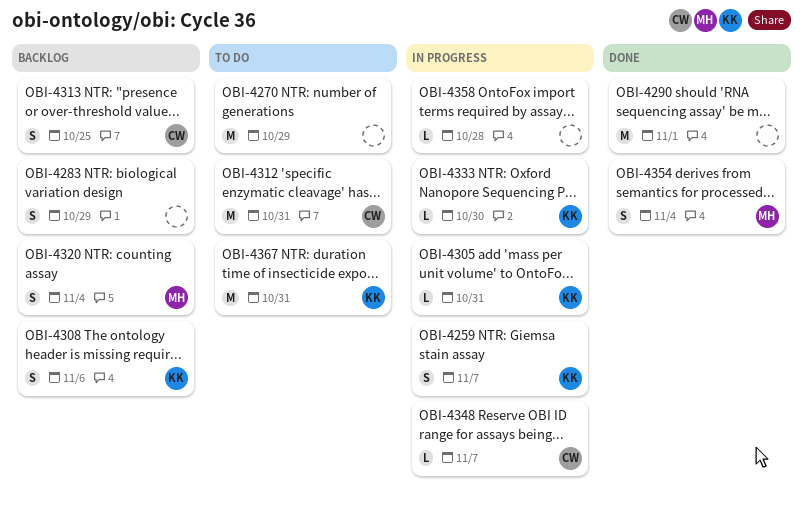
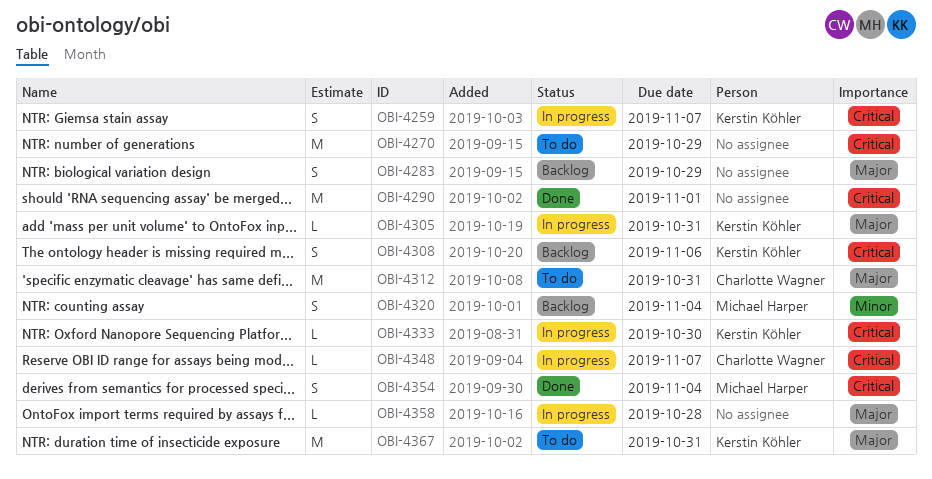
OBI-4313: present -> none

